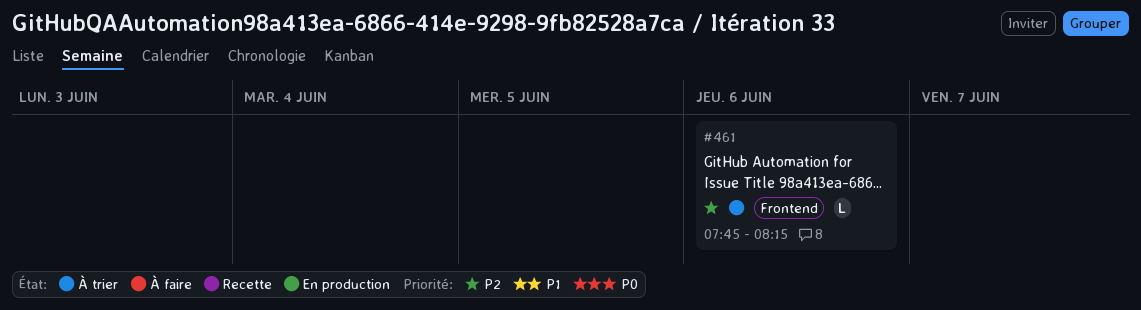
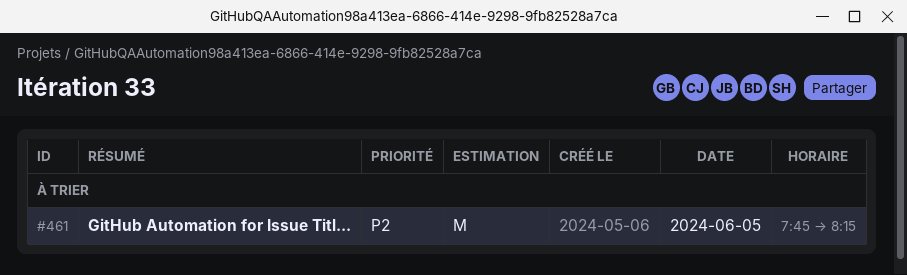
#461, estimate: L -> M
#461, day: Jun 6 -> Jun 5

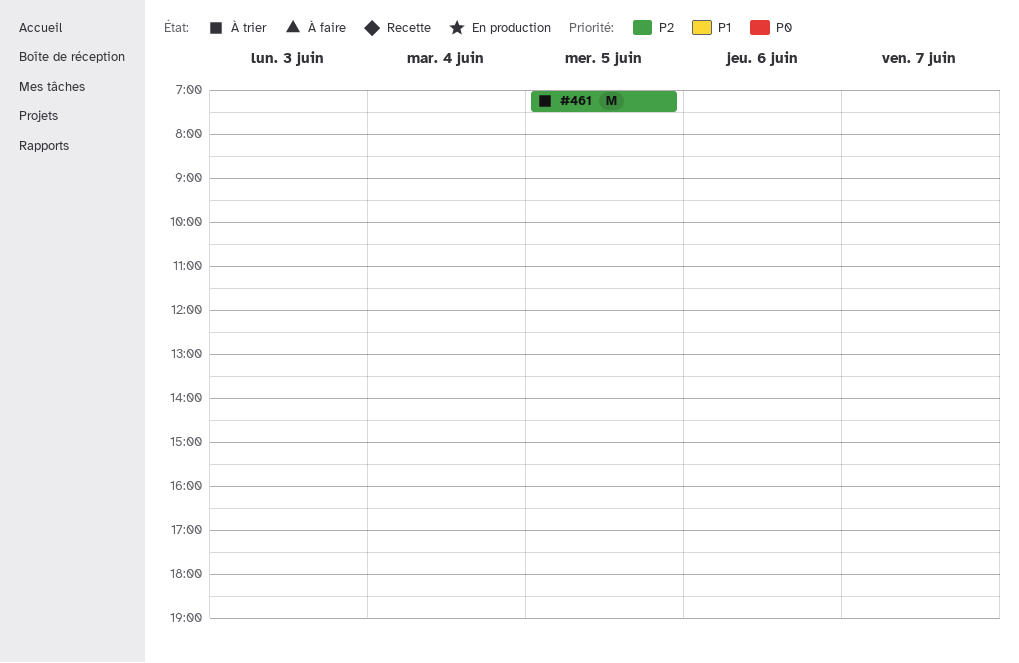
#461, begins: 07:45 -> 07:00
#461, ends: 08:15 -> 07:30

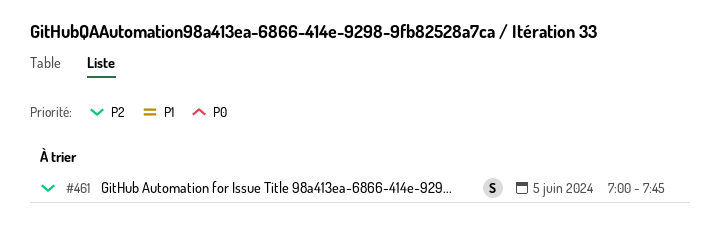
#461, estimate: M -> S
#461, ends: 07:30 -> 07:45

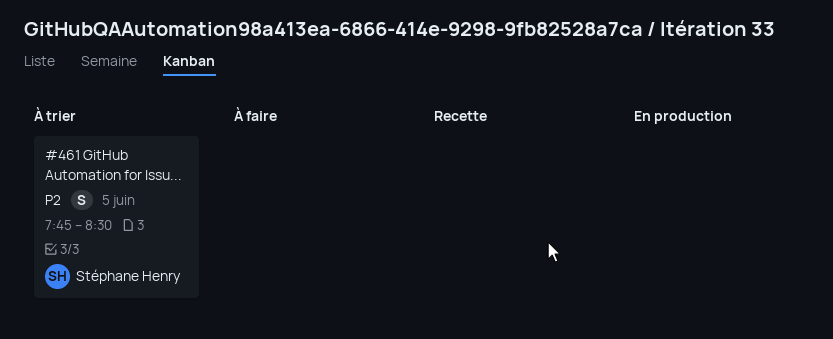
#461, begins: 07:00 -> 07:45
#461, ends: 07:45 -> 08:30

